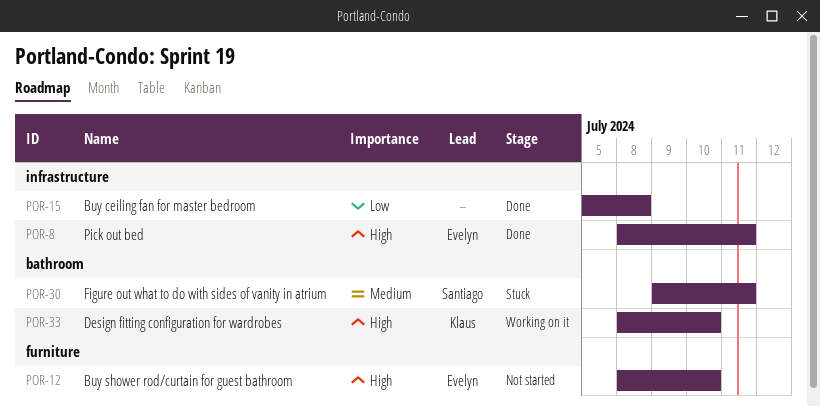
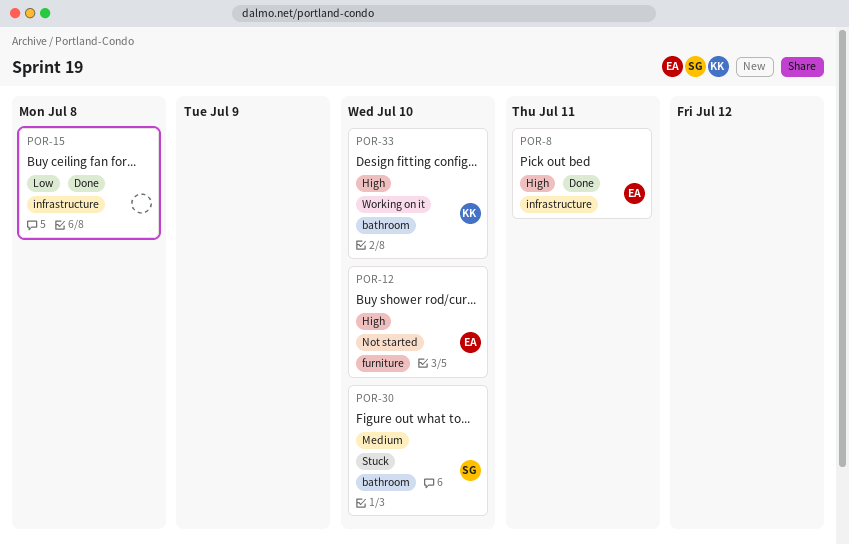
POR-30, due: Jul 11 -> Jul 10

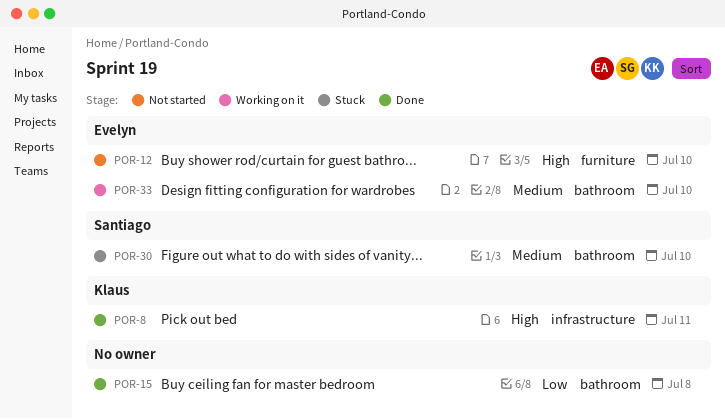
POR-8, owner: Evelyn -> Klaus
POR-15, label: infrastructure -> bathroom
POR-33, owner: Klaus -> Evelyn
POR-33, priority: High -> Medium

